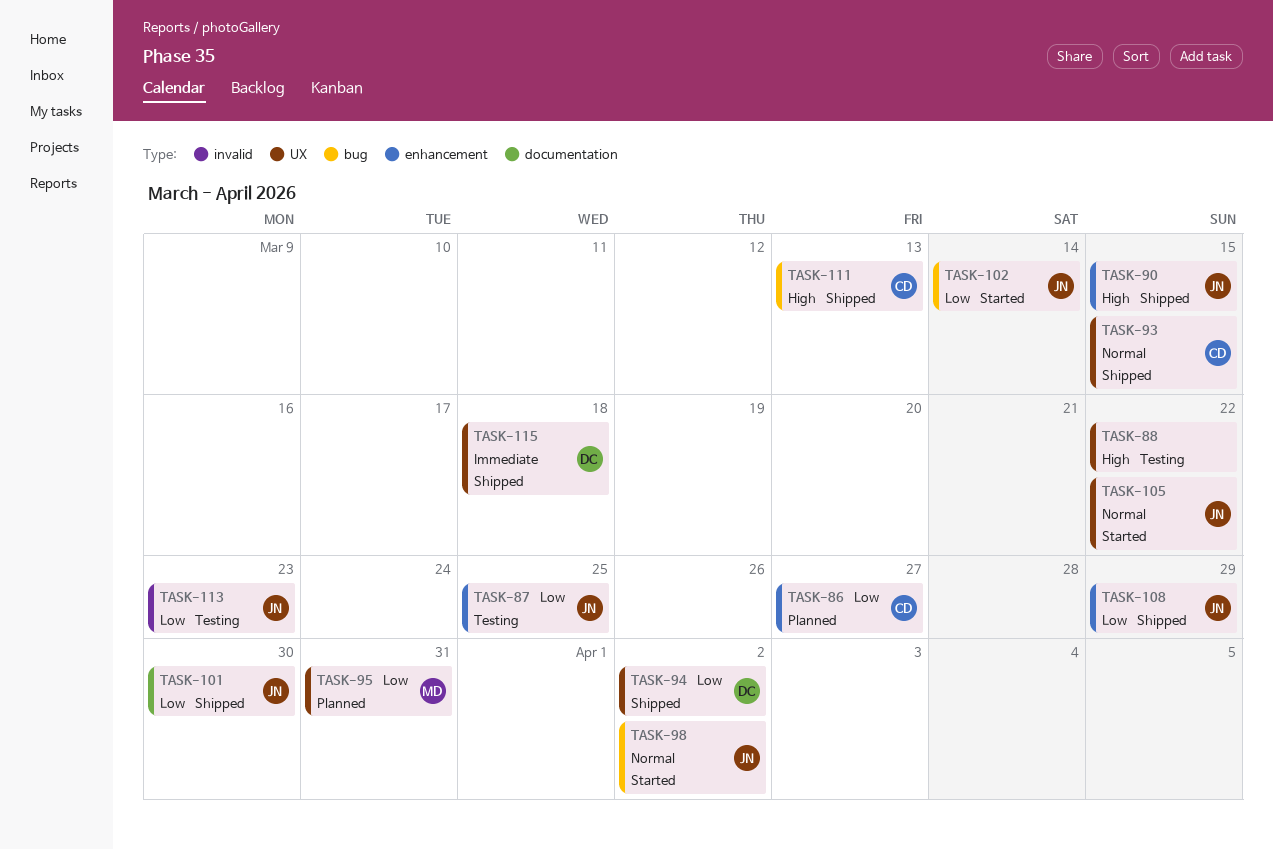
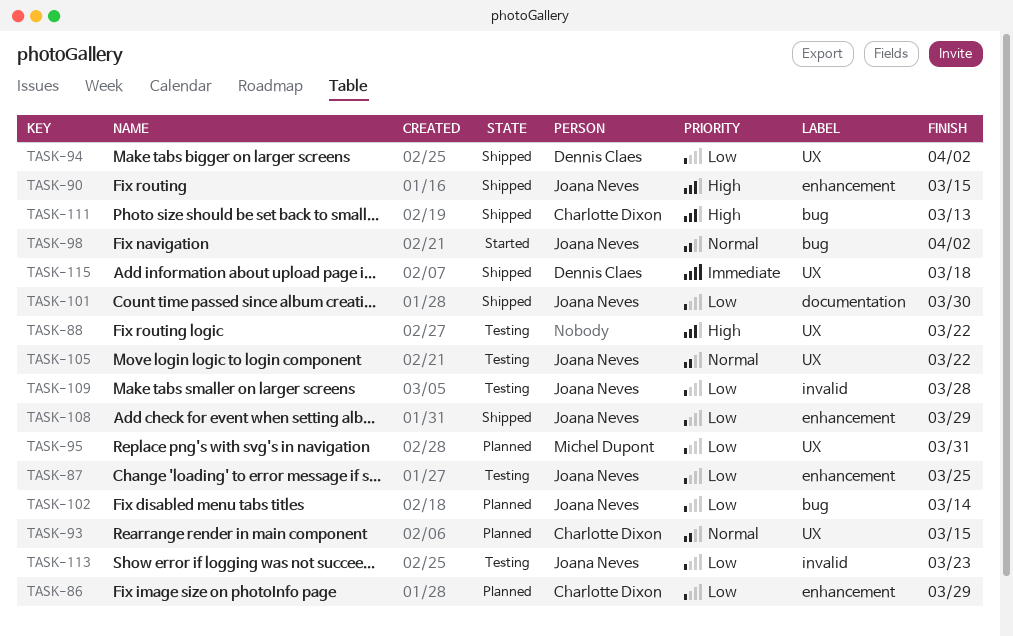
TASK-86, due: Mar 27 -> Mar 29
TASK-93, status: Shipped -> Planned
TASK-102, status: Started -> Planned
TASK-105, status: Started -> Testing
TASK-109: none -> present

